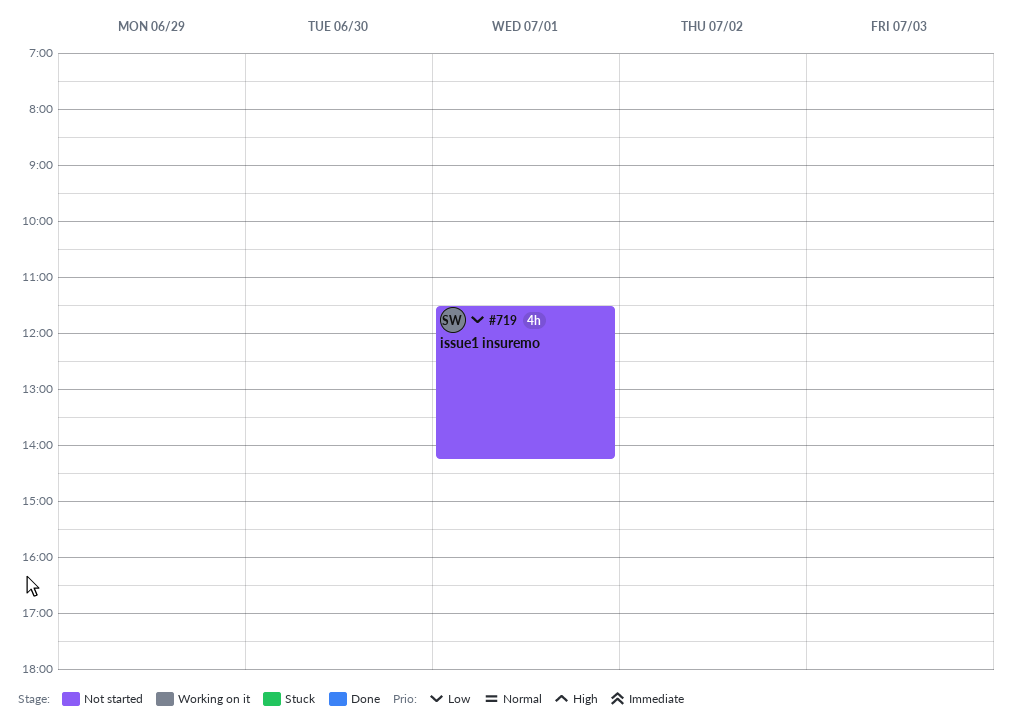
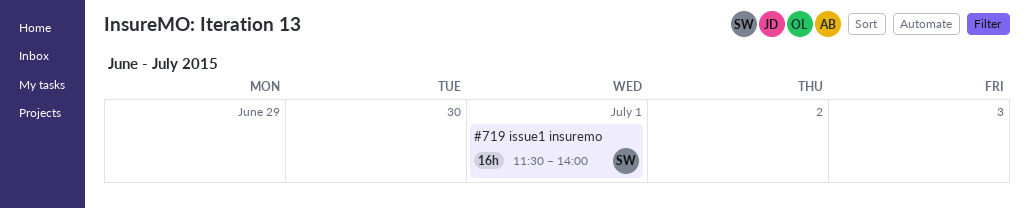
#719, estimate: 4h -> 16h
#719, ends: 14:15 -> 14:00

